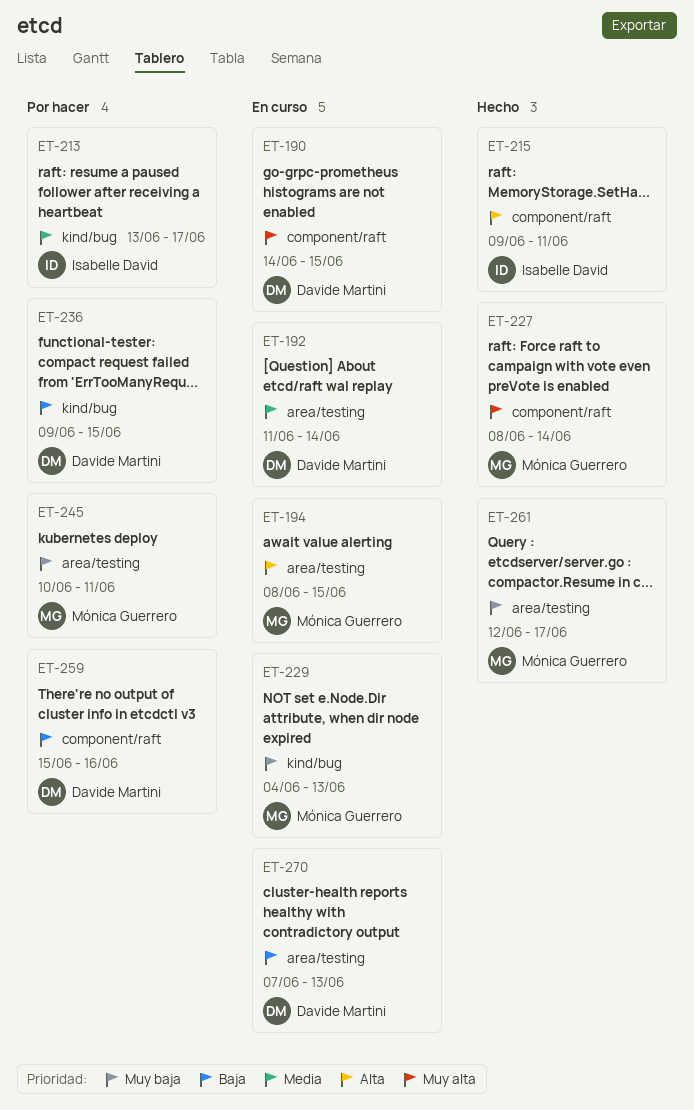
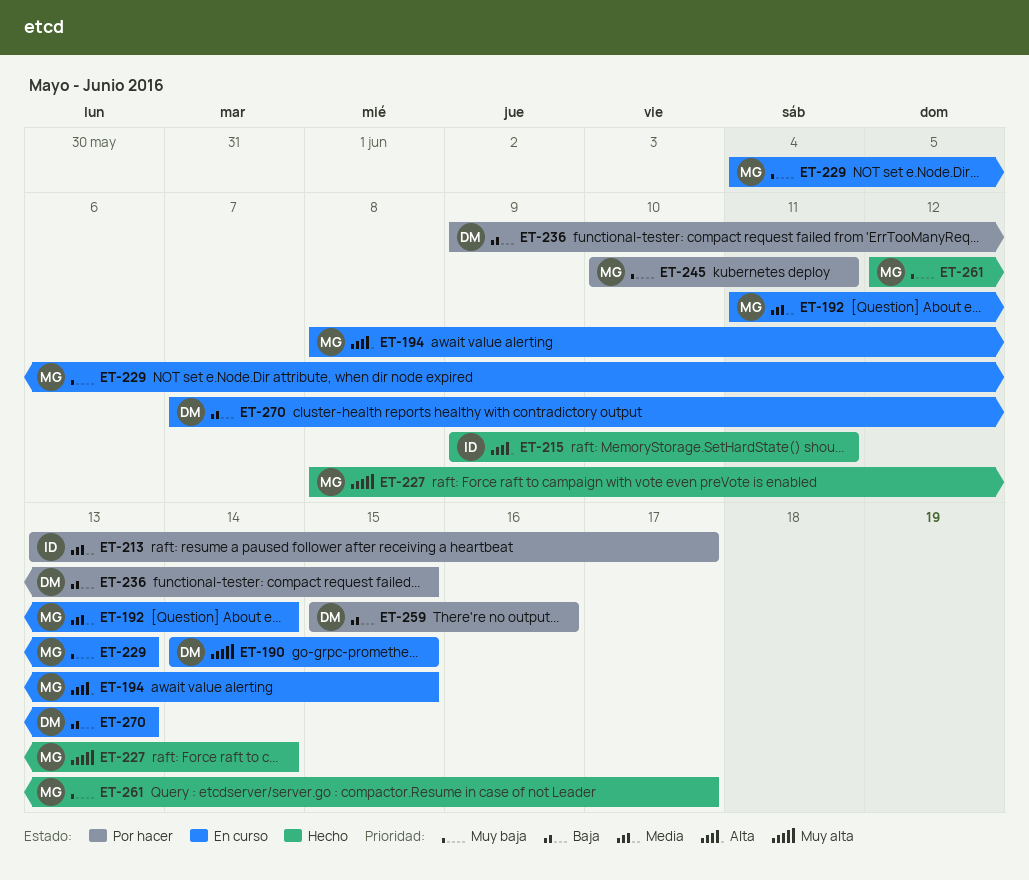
ET-192, owner: Davide Martini -> Mónica Guerrero

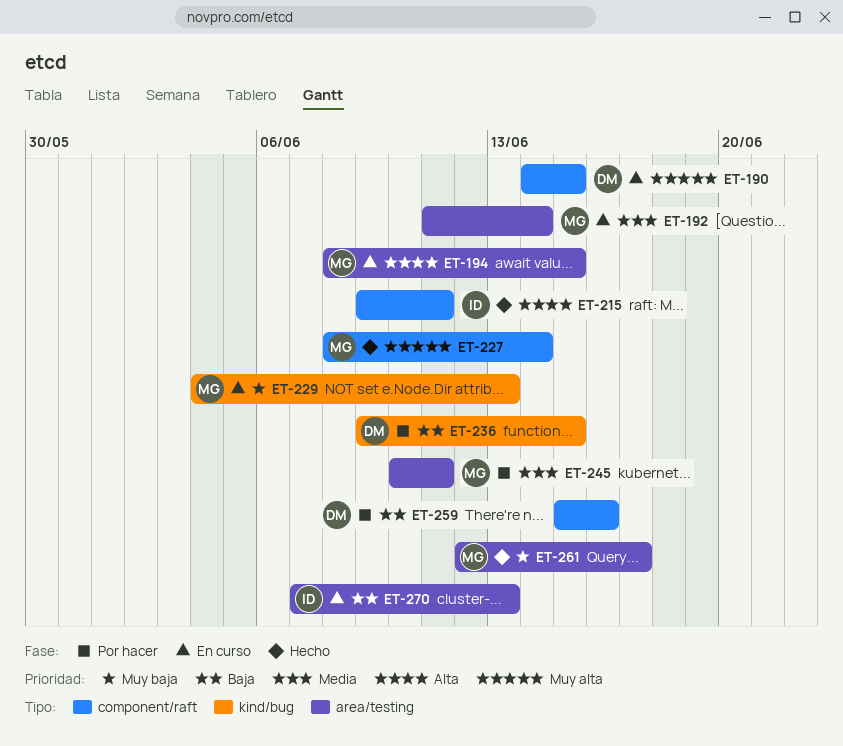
ET-213: present -> none
ET-245, priority: Muy baja -> Media
ET-270, owner: DM -> ID

